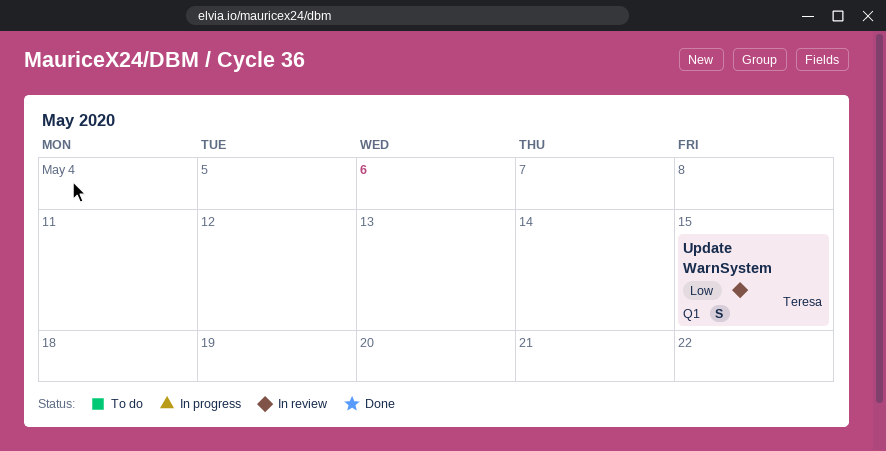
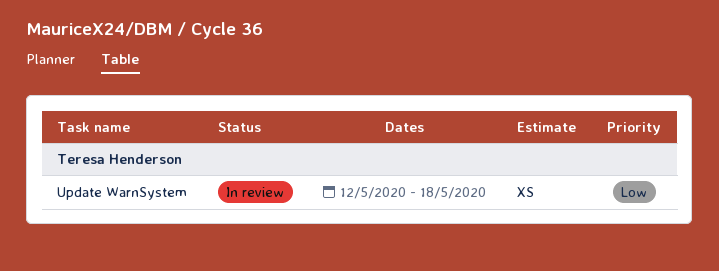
Update WarnSystem, estimate: S -> XS
Update WarnSystem, due: May 15 -> May 18

